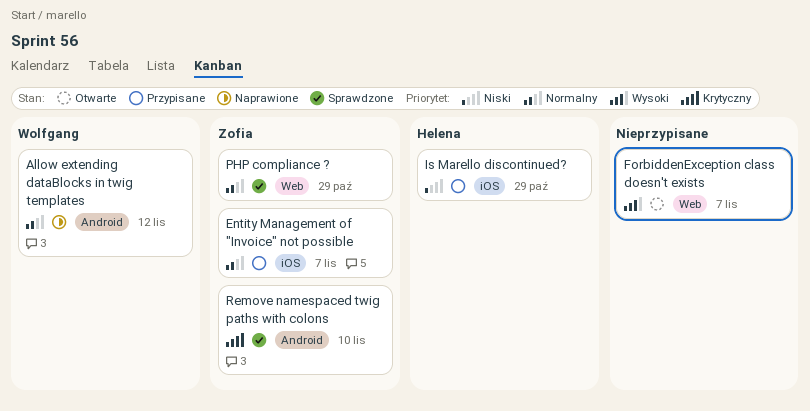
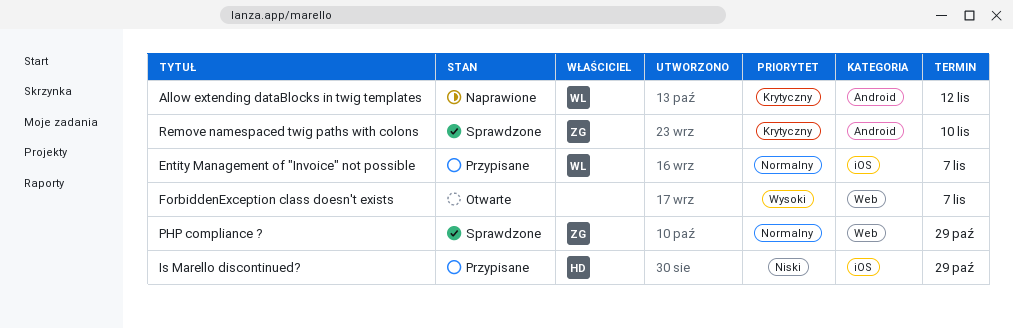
Allow extending dataBlocks in twig templates, priority: Normalny -> Krytyczny
Entity Management of "Invoice" not possible, owner: Zofia -> Wolfgang

